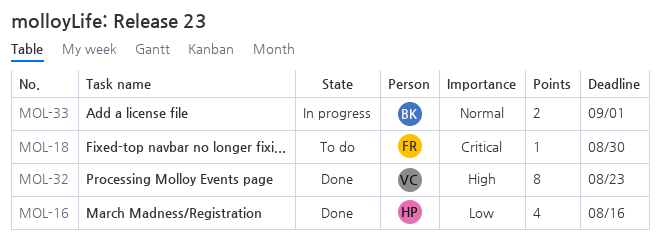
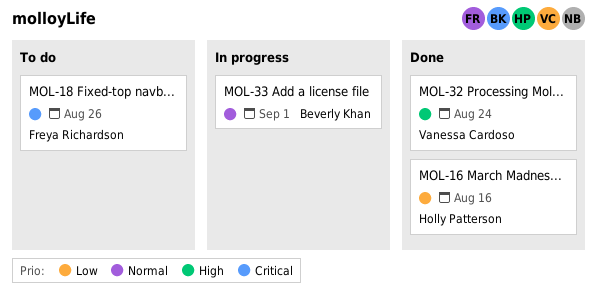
MOL-18, due: Aug 30 -> Aug 26
MOL-32, due: Aug 23 -> Aug 24

